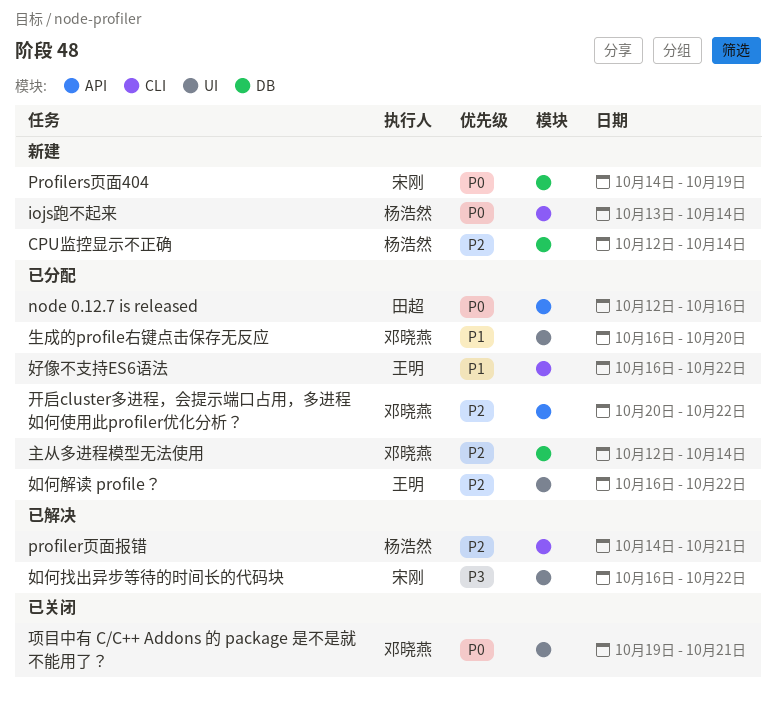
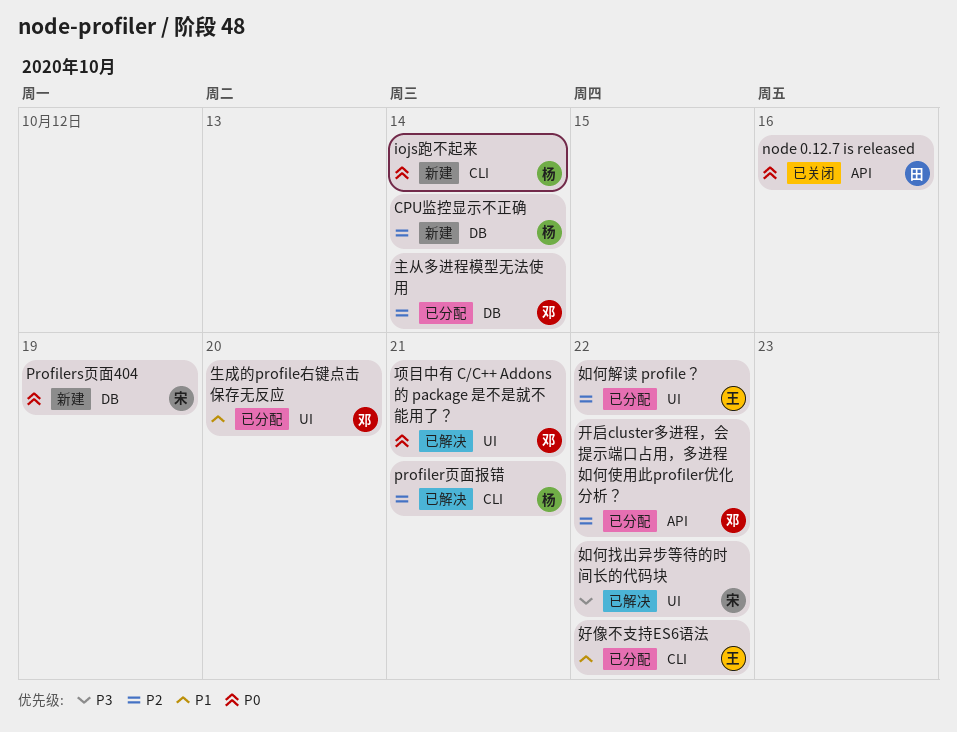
node 0.12.7 is released, status: 已分配 -> 已关闭
项目中有 C/C++ Addons 的 package 是不是就不能用了？, status: 已关闭 -> 已解决

